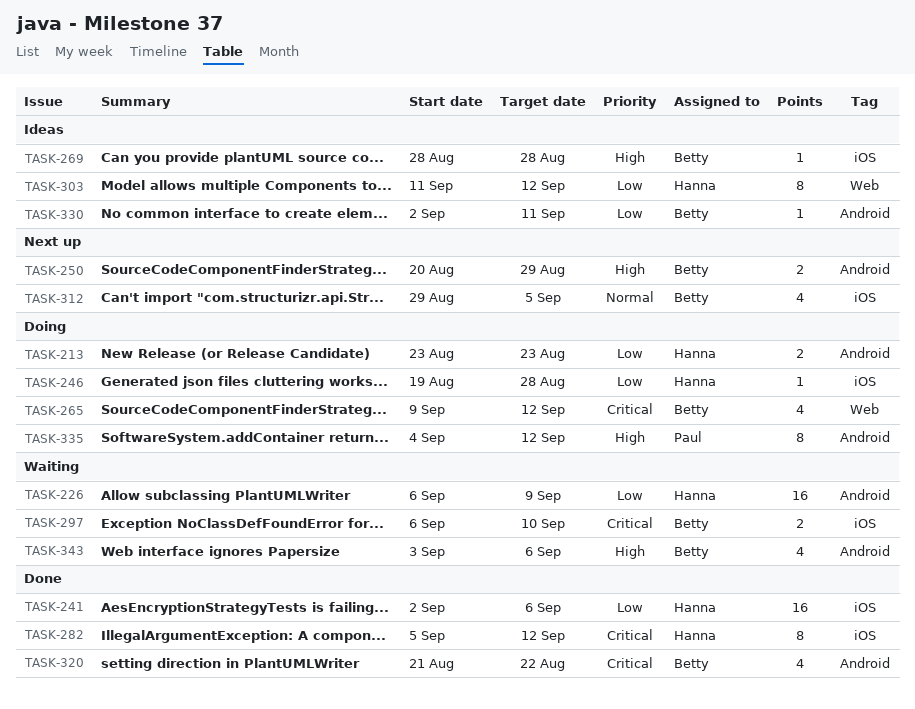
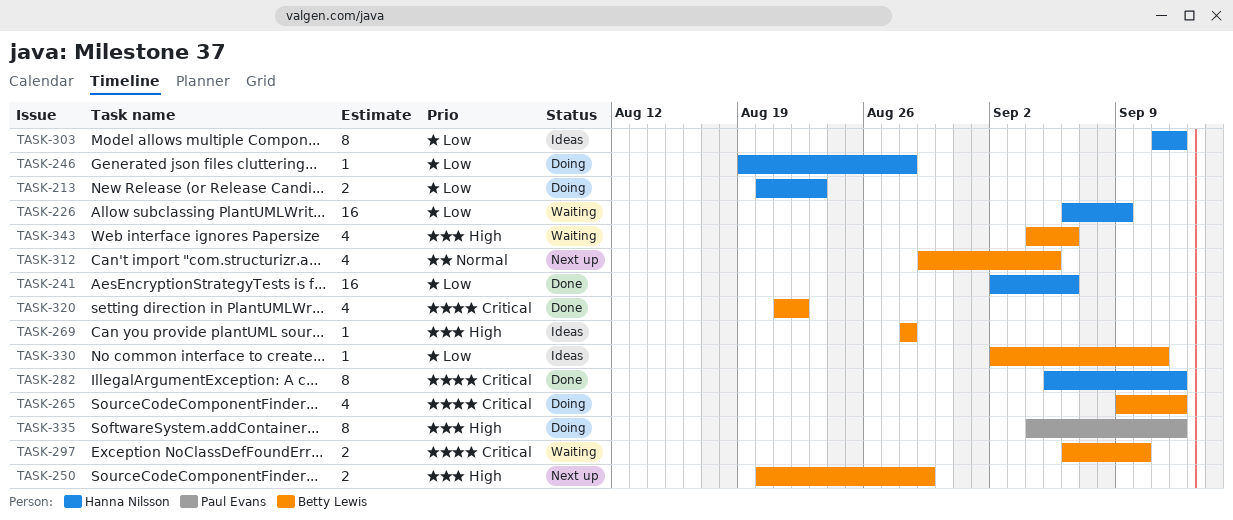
TASK-213, start: Aug 23 -> Aug 20
TASK-343, start: Sep 3 -> Sep 4

